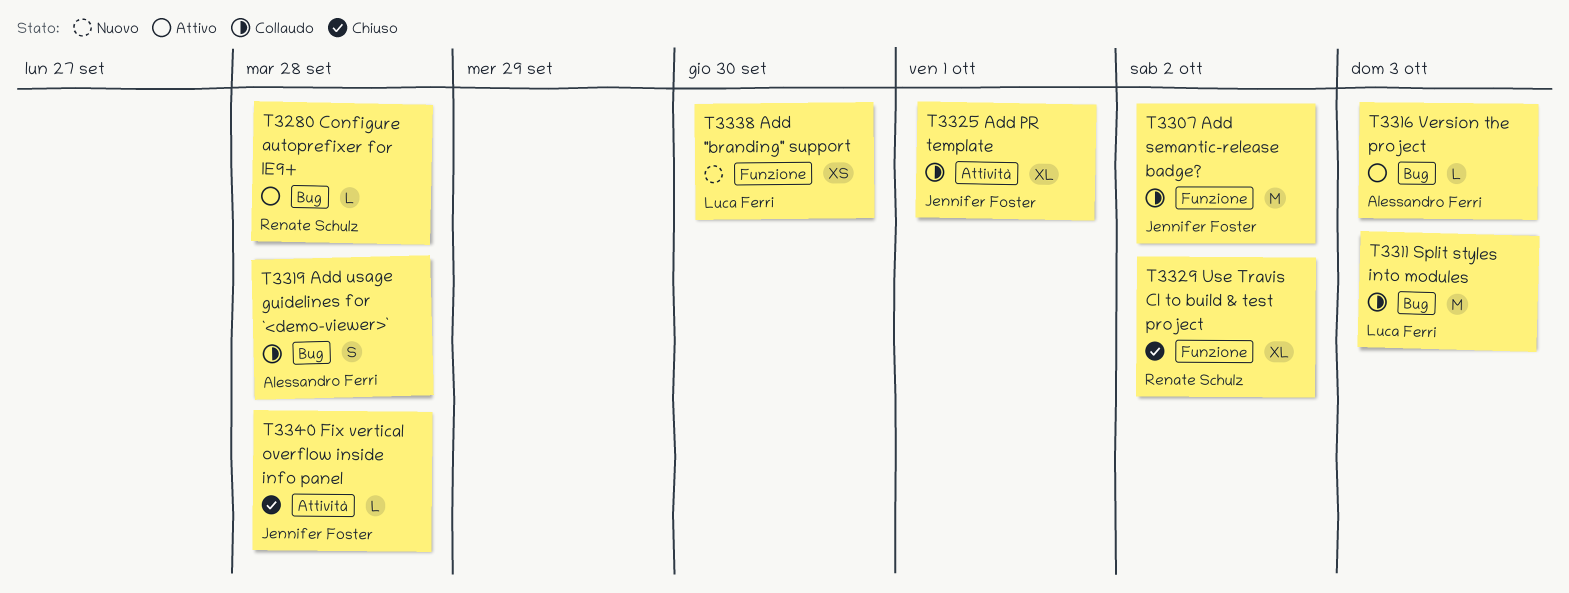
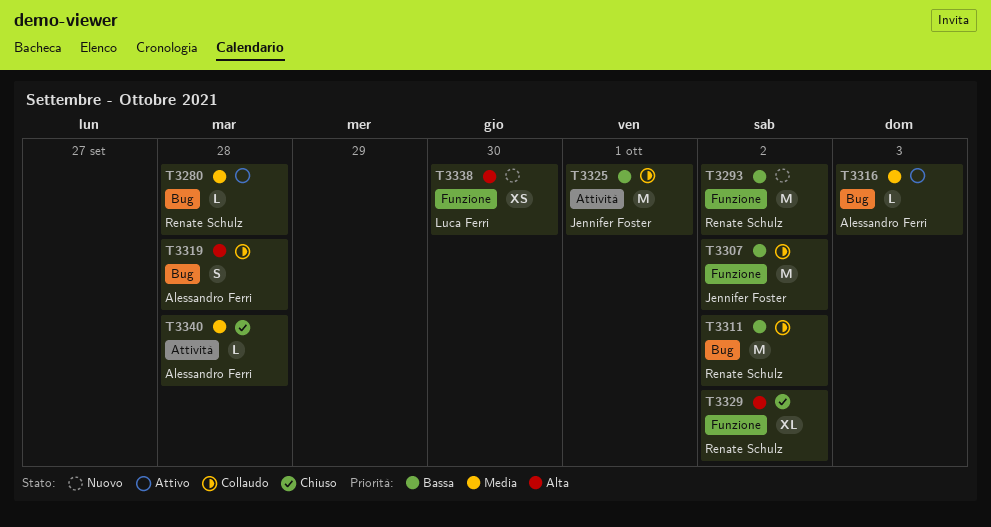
T3293: none -> present
T3311, owner: Luca Ferri -> Renate Schulz
T3311, due: Oct 3 -> Oct 2
T3325, estimate: XL -> M
T3340, owner: Jennifer Foster -> Alessandro Ferri

